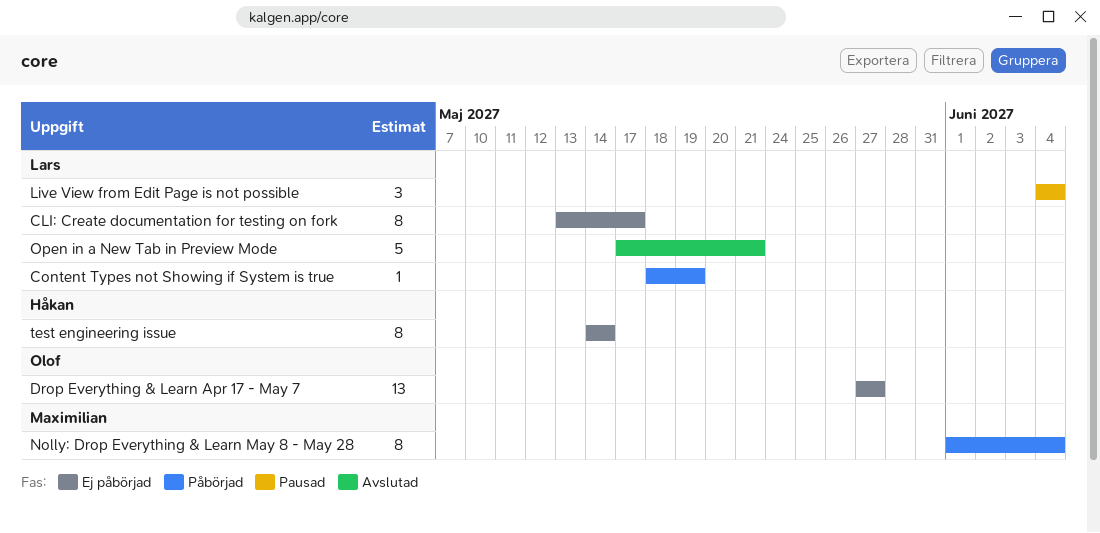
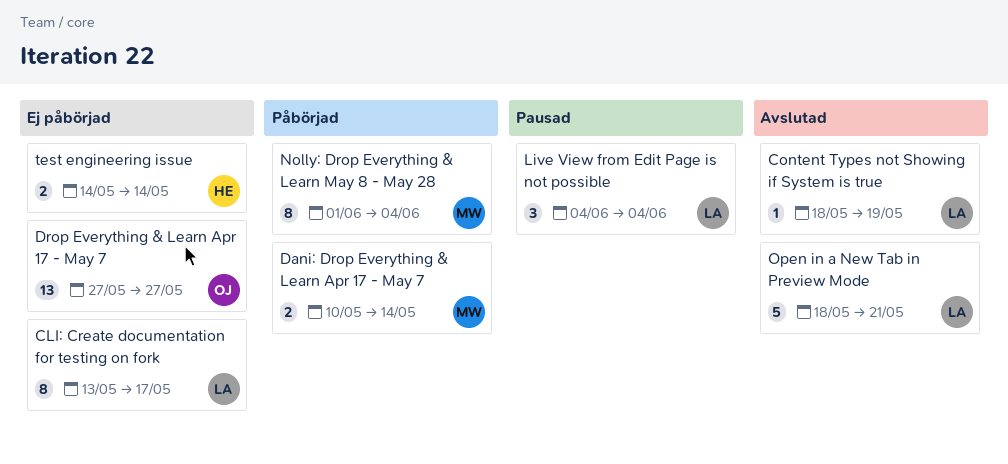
Content Types not Showing if System is true, status: Påbörjad -> Avslutad
Dani: Drop Everything & Learn Apr 17 - May 7: none -> present
Open in a New Tab in Preview Mode, start: May 17 -> May 18
test engineering issue, estimate: 8 -> 2

